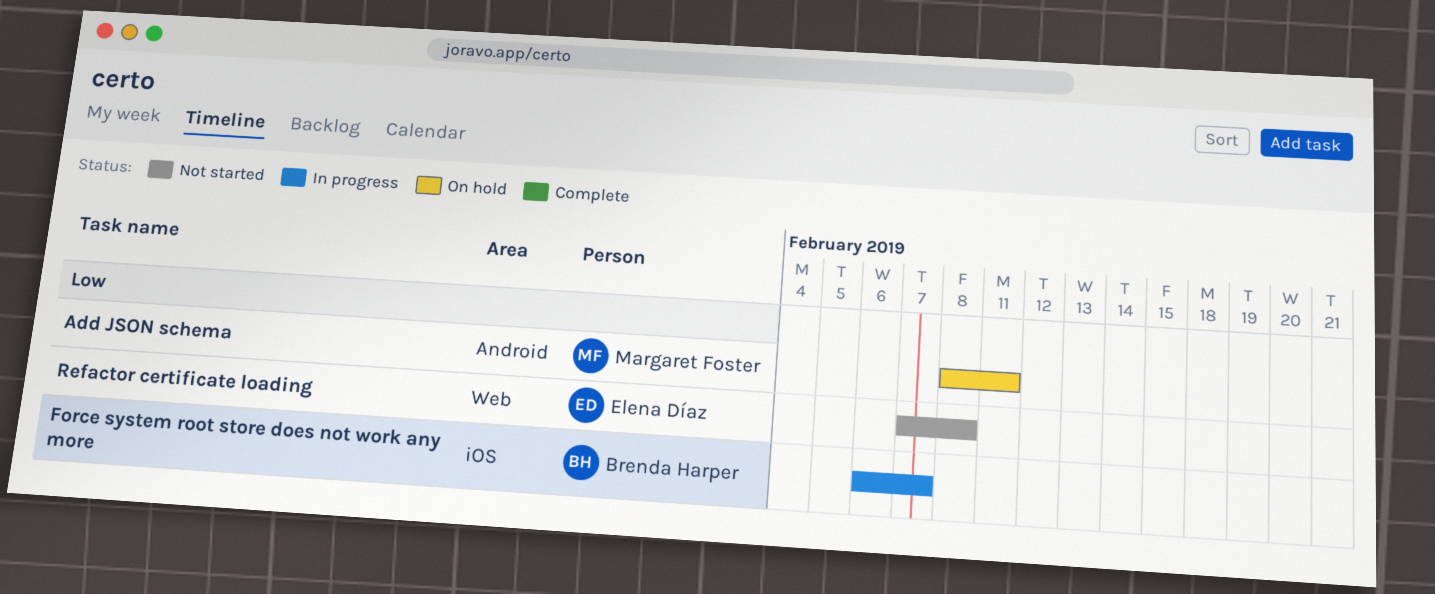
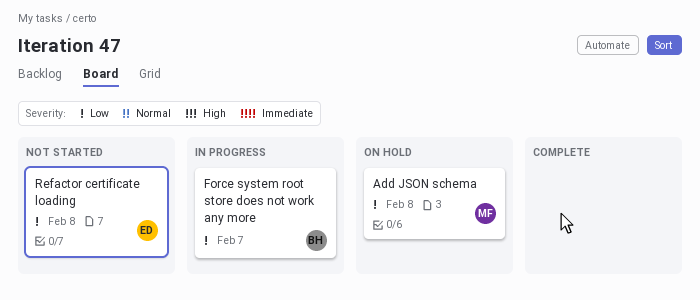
Add JSON schema, due: Feb 11 -> Feb 8

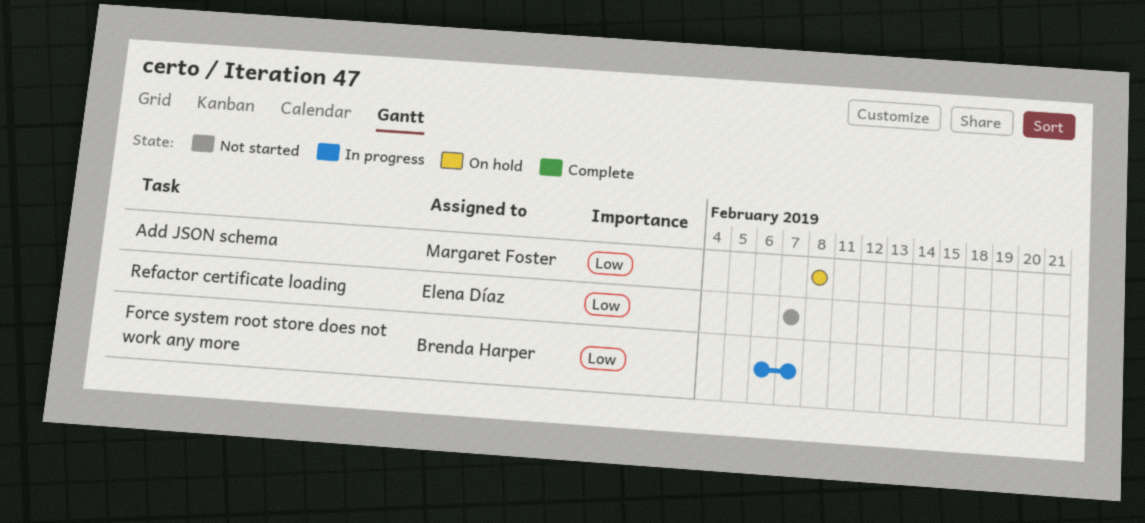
Refactor certificate loading, due: Feb 8 -> Feb 7

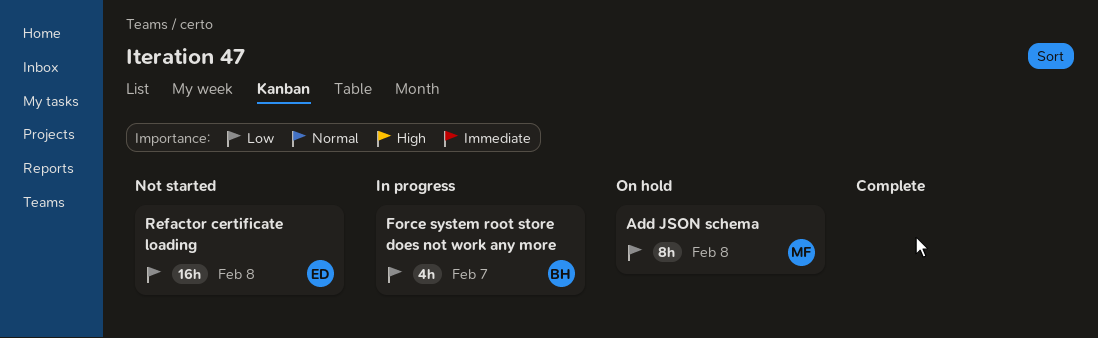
Refactor certificate loading, due: Feb 7 -> Feb 8

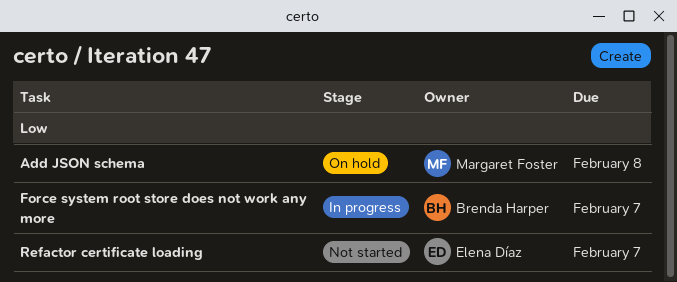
Refactor certificate loading, due: Feb 8 -> Feb 7

